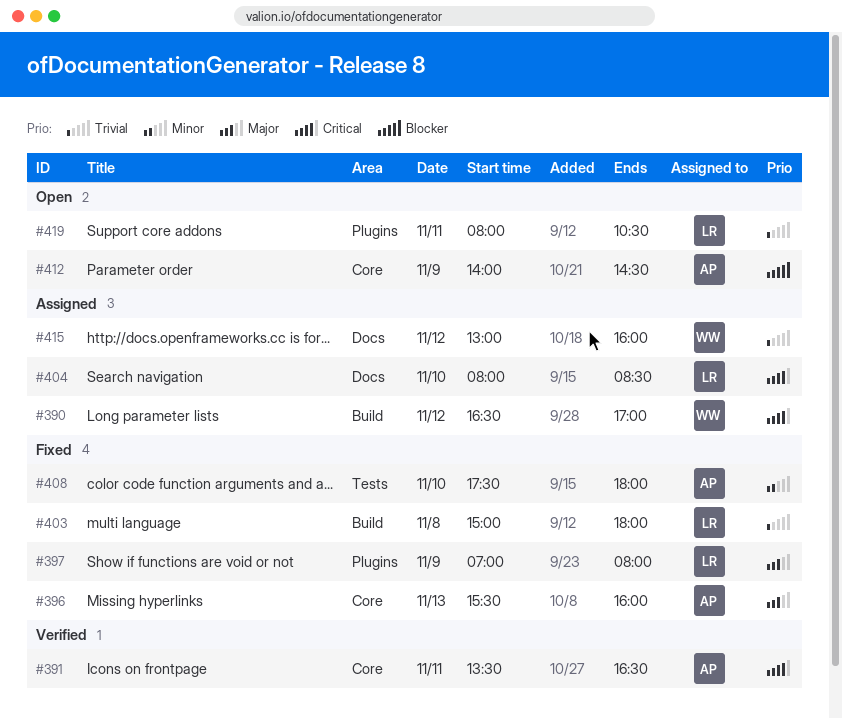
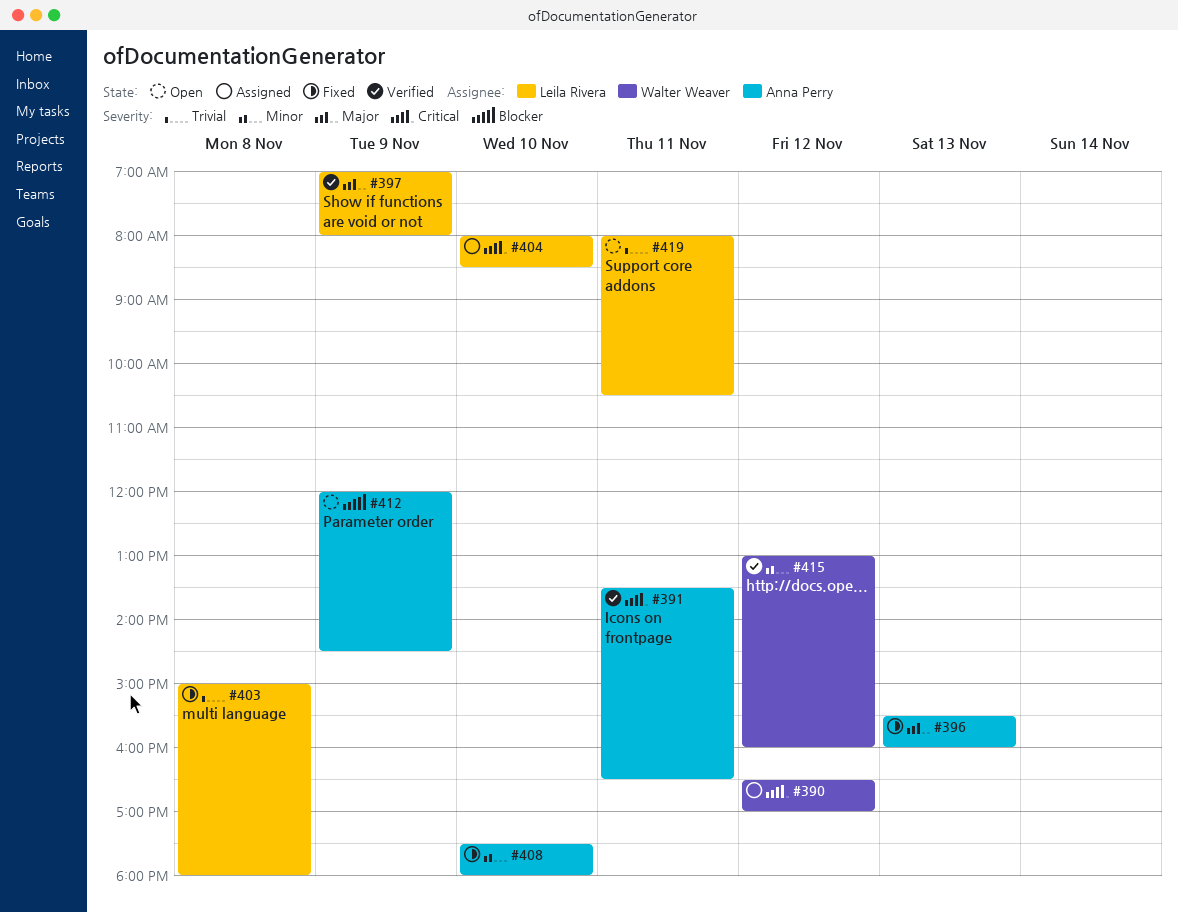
#397, status: Fixed -> Verified
#412, begins: 14:00 -> 12:00
#415, status: Assigned -> Verified
#415, priority: Trivial -> Minor

